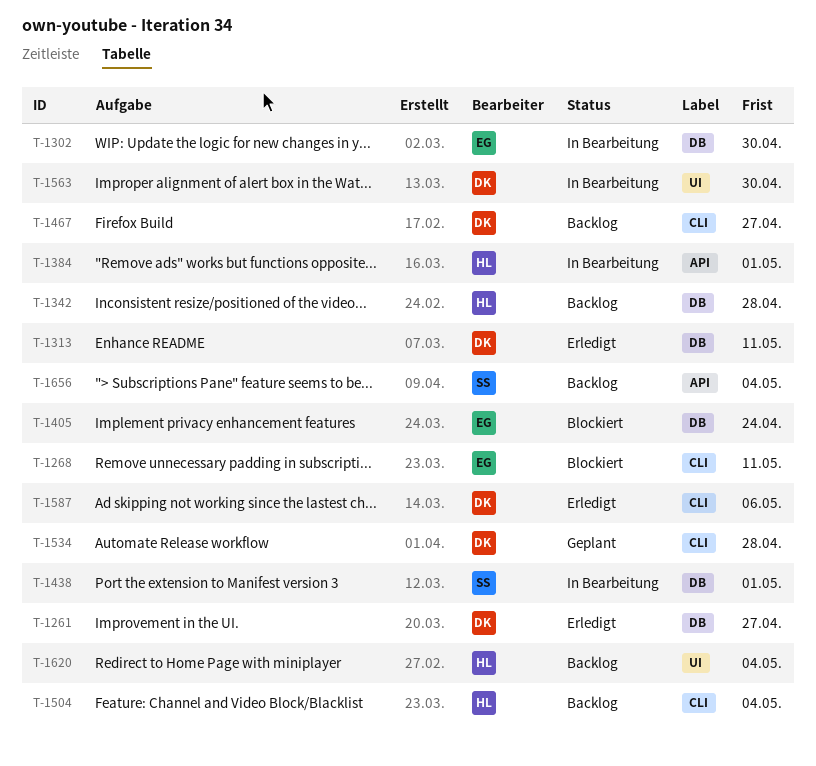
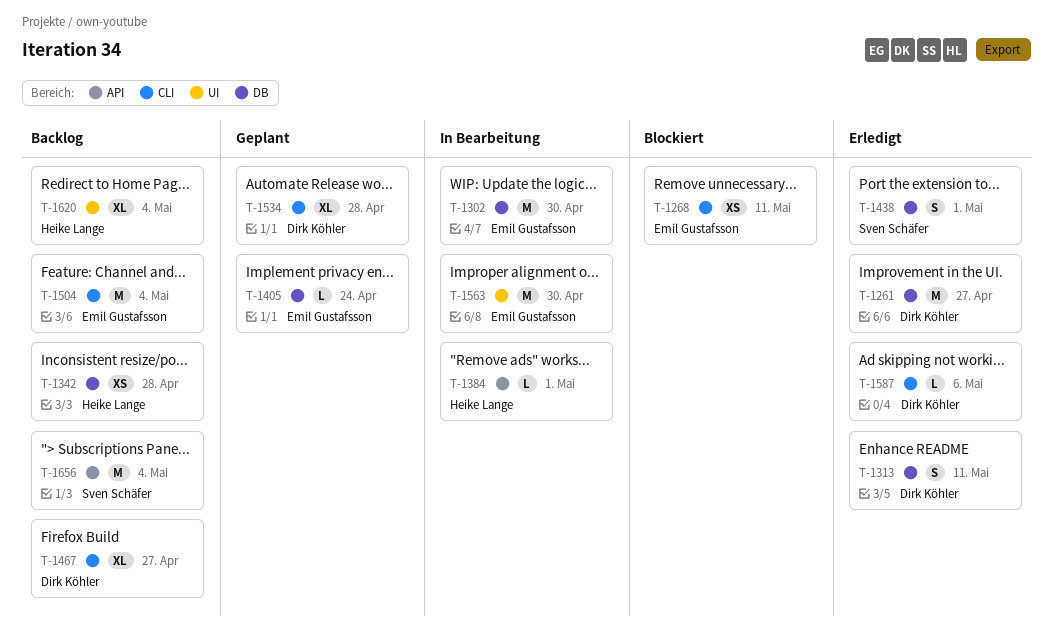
T-1405, status: Blockiert -> Geplant
T-1438, status: In Bearbeitung -> Erledigt
T-1504, owner: Heike Lange -> Emil Gustafsson
T-1563, owner: Dirk Köhler -> Emil Gustafsson

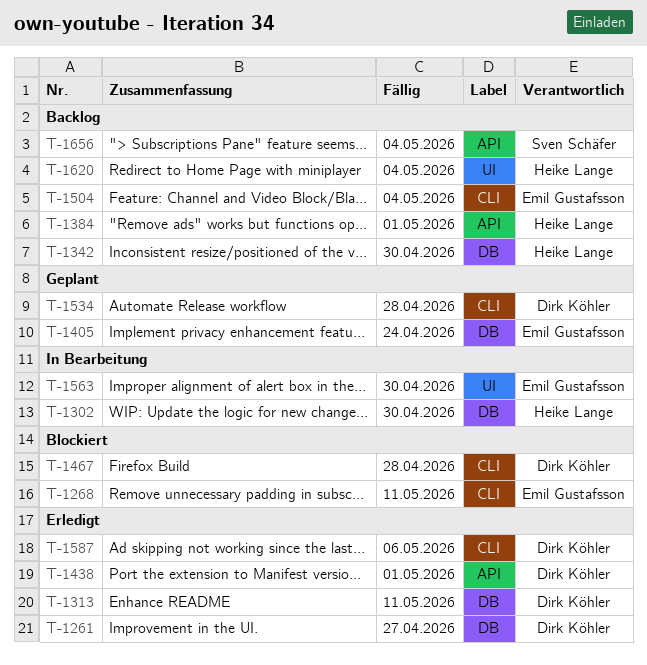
T-1302, owner: Emil Gustafsson -> Heike Lange
T-1342, due: Apr 28 -> Apr 30
T-1384, status: In Bearbeitung -> Backlog
T-1438, owner: Sven Schäfer -> Dirk Köhler
T-1438, label: DB -> API
T-1467, status: Backlog -> Blockiert
T-1467, due: Apr 27 -> Apr 28

